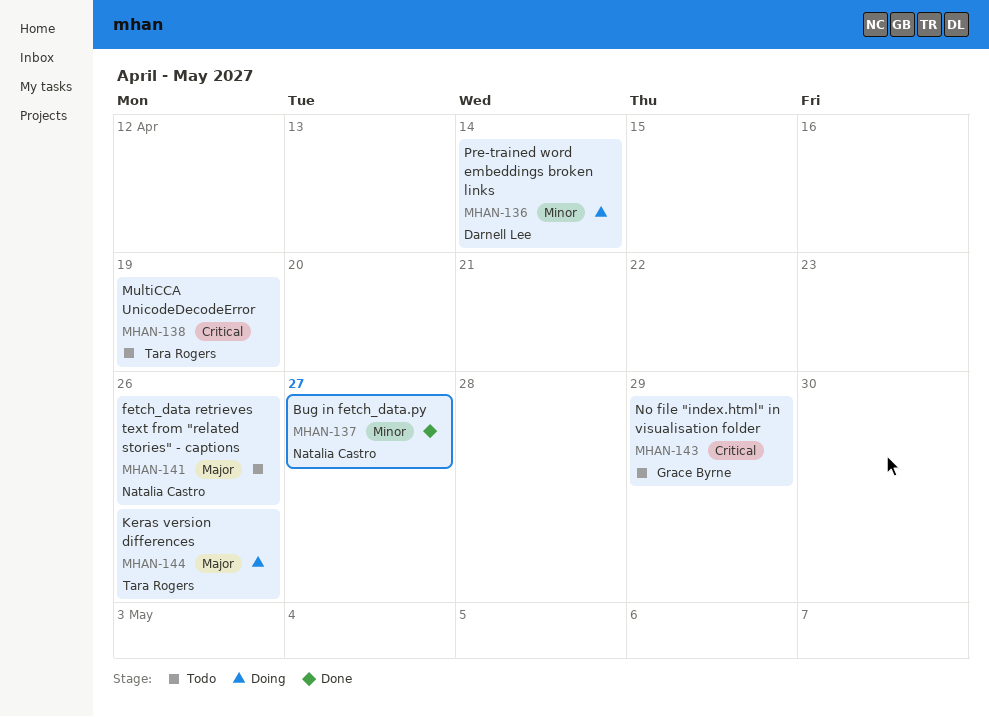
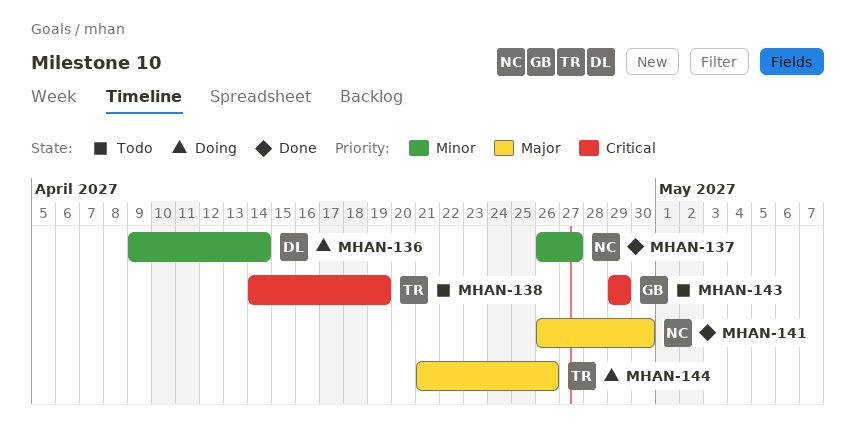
MHAN-141, status: Todo -> Done
MHAN-141, due: Apr 26 -> Apr 30

